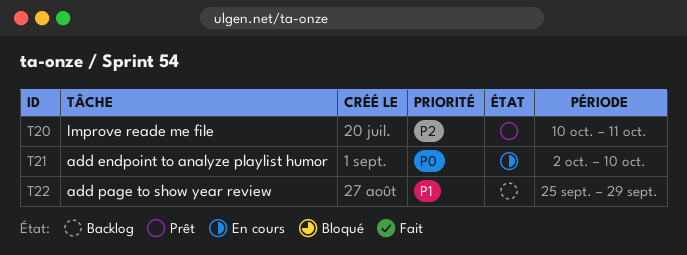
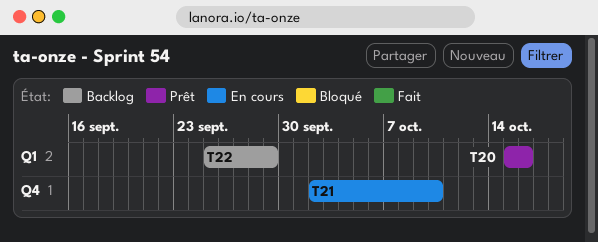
T20, start: Oct 10 -> Oct 15
T20, due: Oct 11 -> Oct 16

